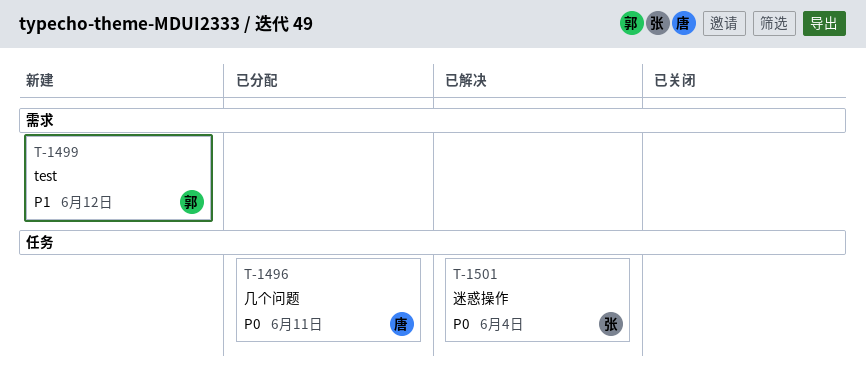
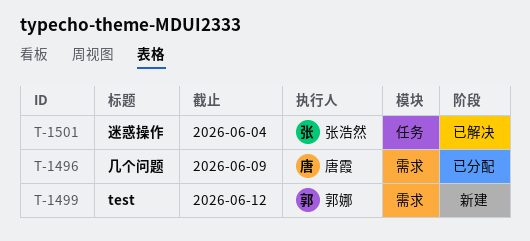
T-1496, label: 任务 -> 需求
T-1496, due: Jun 11 -> Jun 9

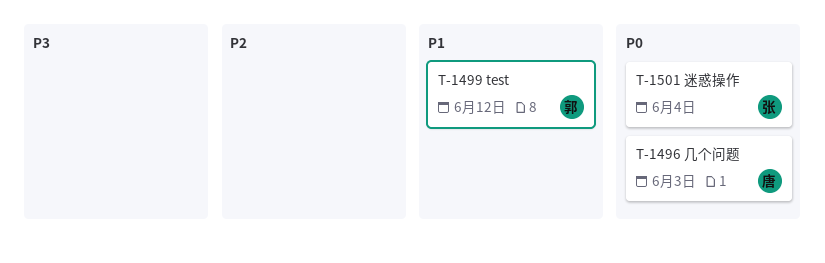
T-1496, due: Jun 9 -> Jun 3

